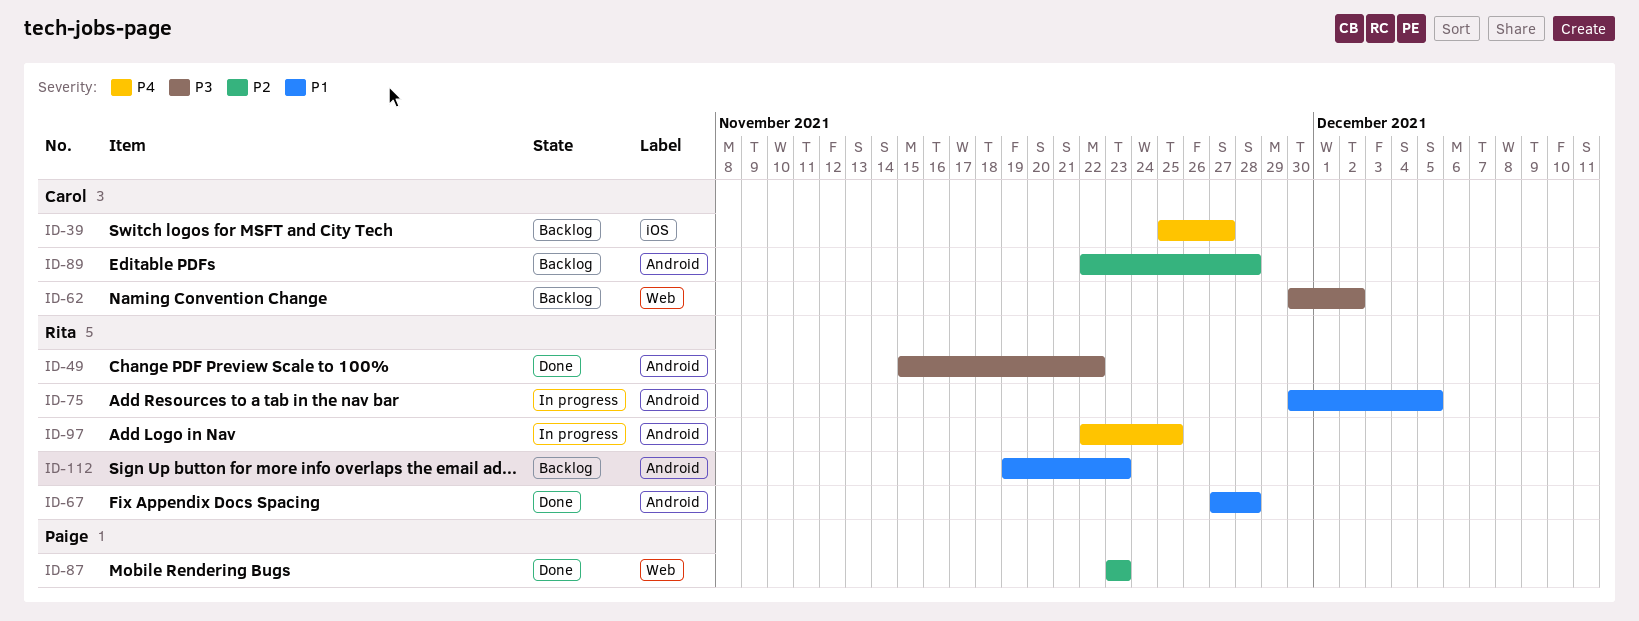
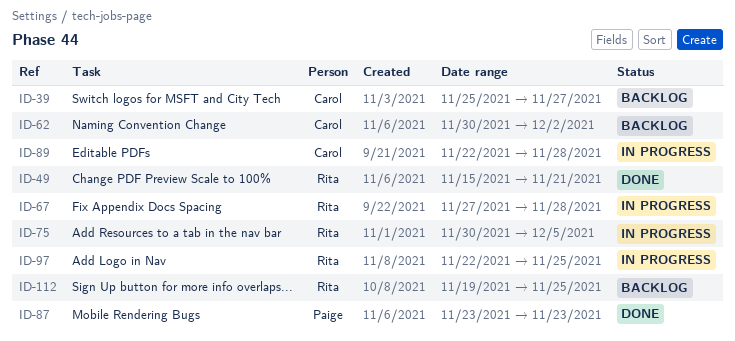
ID-49, due: Nov 22 -> Nov 21
ID-67, status: Done -> In progress
ID-89, status: Backlog -> In progress
ID-112, due: Nov 23 -> Nov 25

